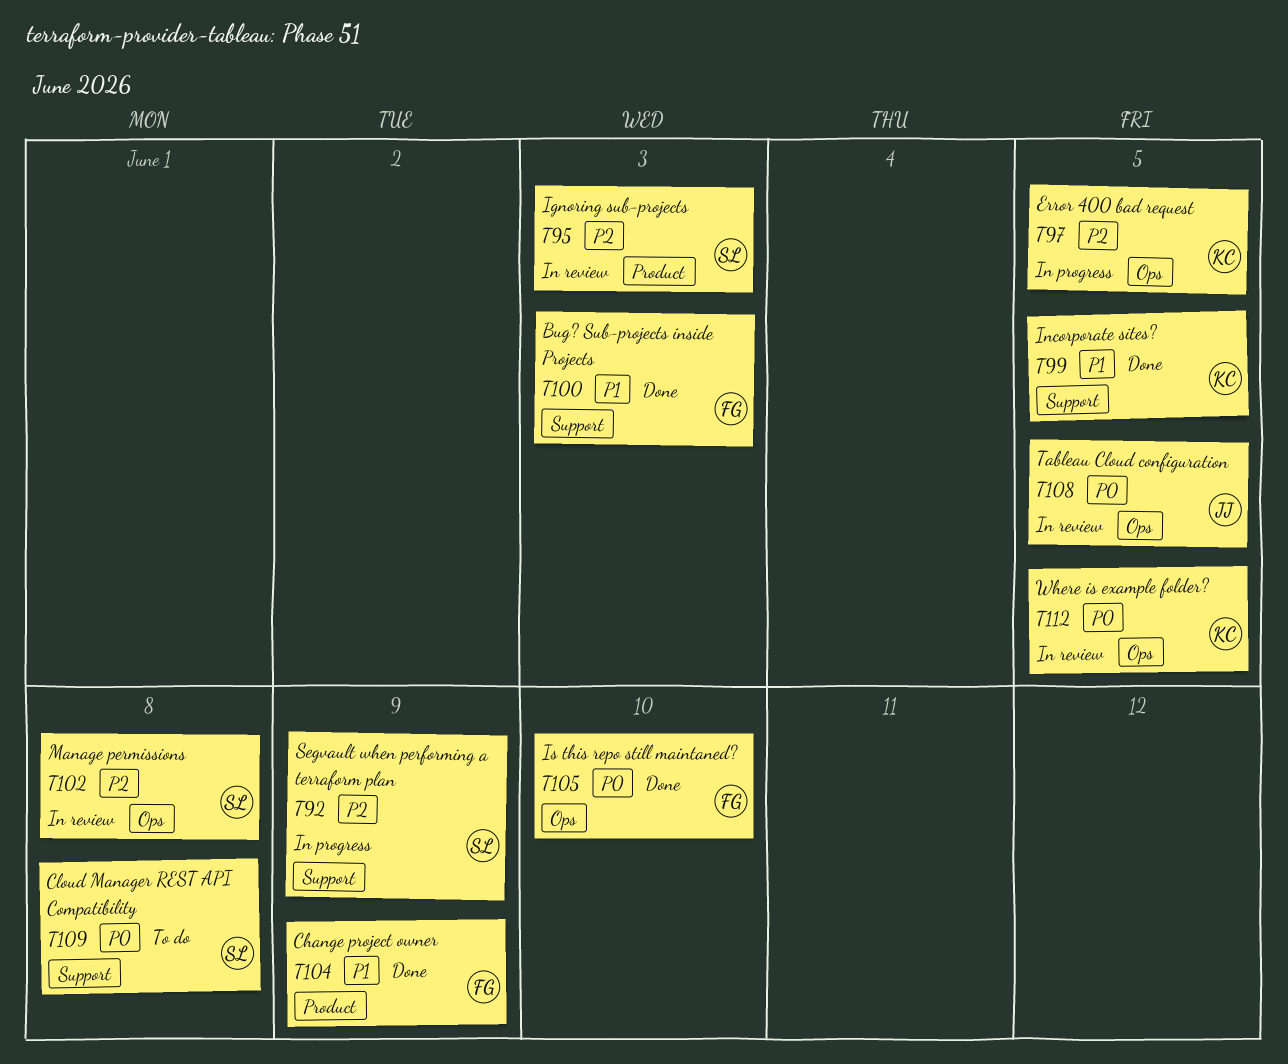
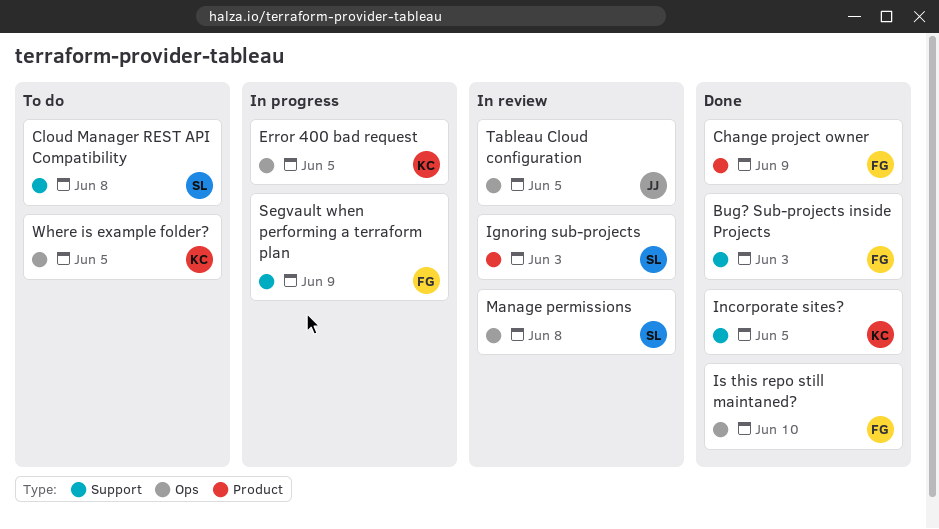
Segvault when performing a terraform plan, owner: SL -> FG
Where is example folder?, status: In review -> To do

